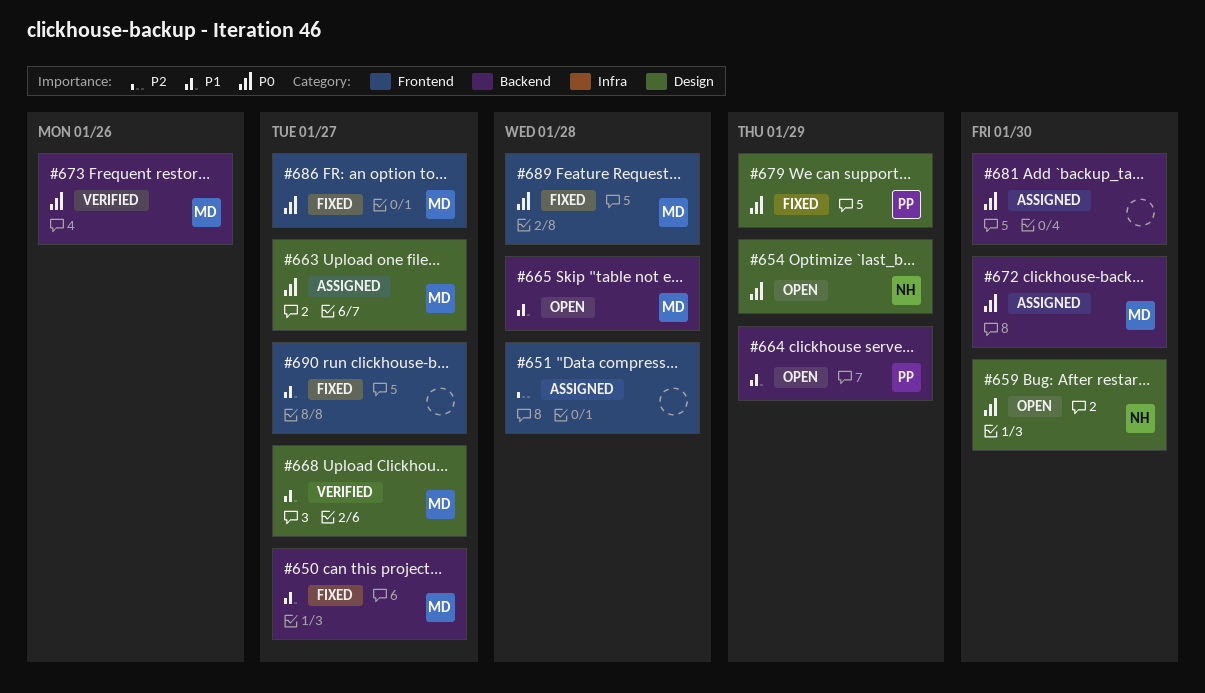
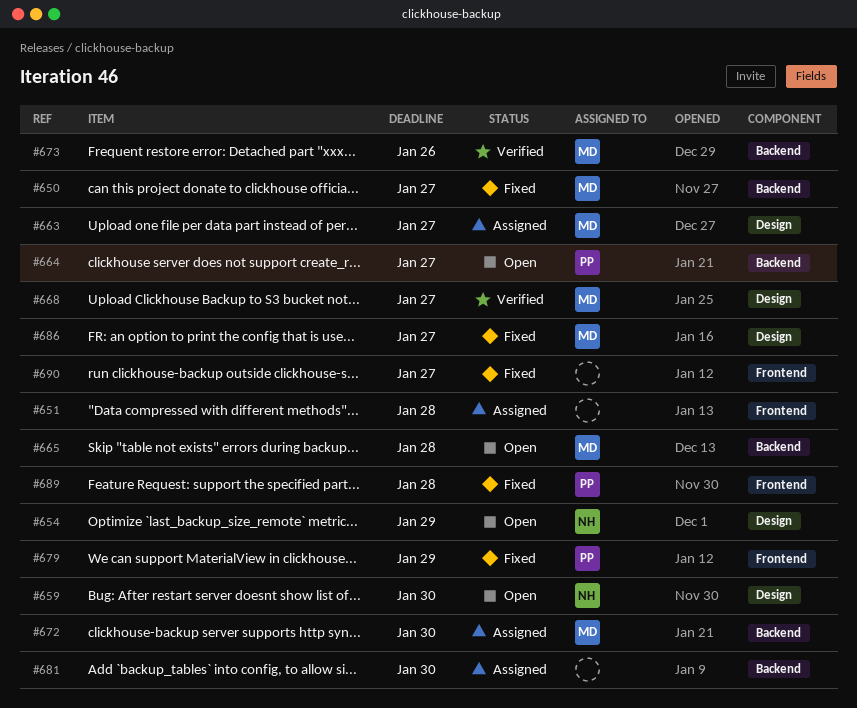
#664, due: Jan 29 -> Jan 27
#679, label: Design -> Frontend
#686, label: Frontend -> Design
#689, owner: MD -> PP

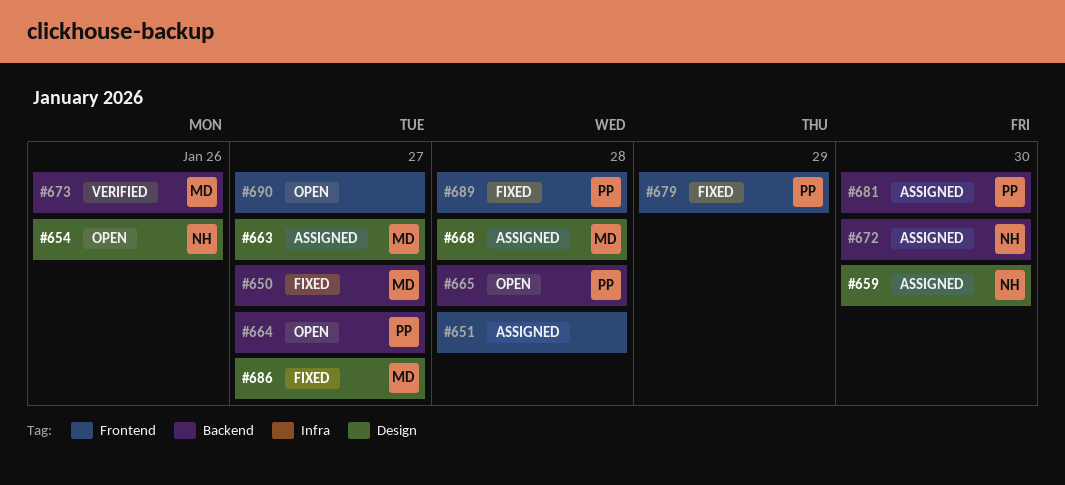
#654, due: Jan 29 -> Jan 26
#659, status: Open -> Assigned
#665, owner: MD -> PP
#668, status: Verified -> Assigned
#668, due: Jan 27 -> Jan 28
#672, owner: MD -> NH
#681, owner: none -> PP
#690, status: Fixed -> Open

